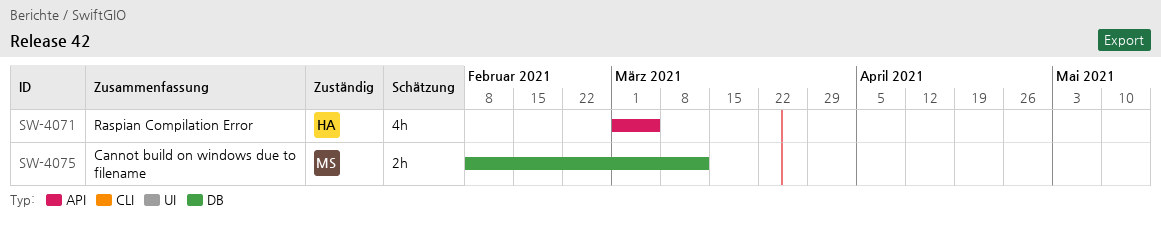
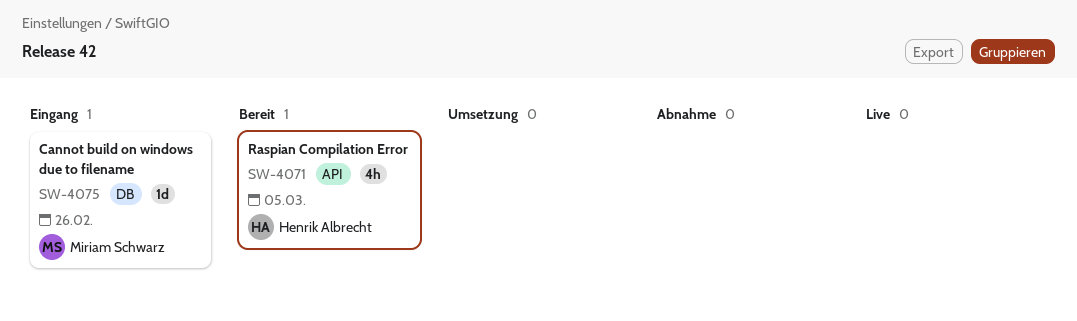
SW-4075, estimate: 2h -> 1d
SW-4075, due: Mar 12 -> Feb 26

